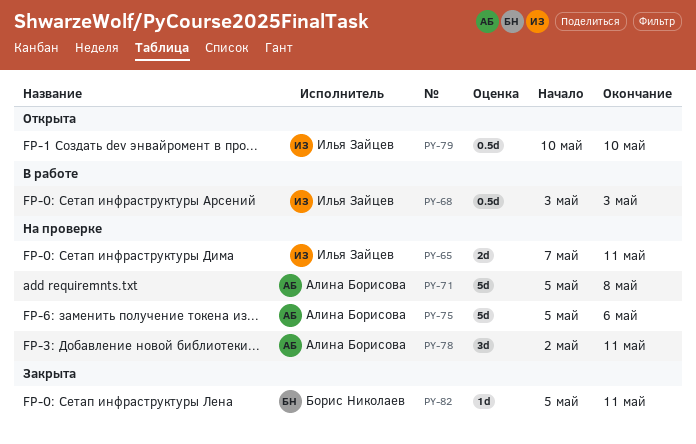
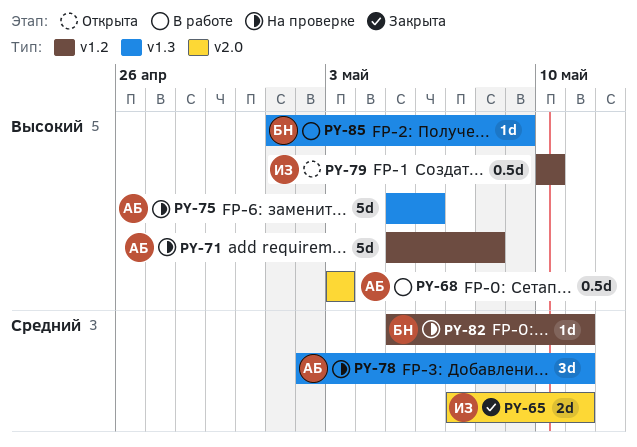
PY-65, status: На проверке -> Закрыта
PY-68, owner: Илья Зайцев -> Алина Борисова
PY-82, status: Закрыта -> На проверке
PY-85: none -> present

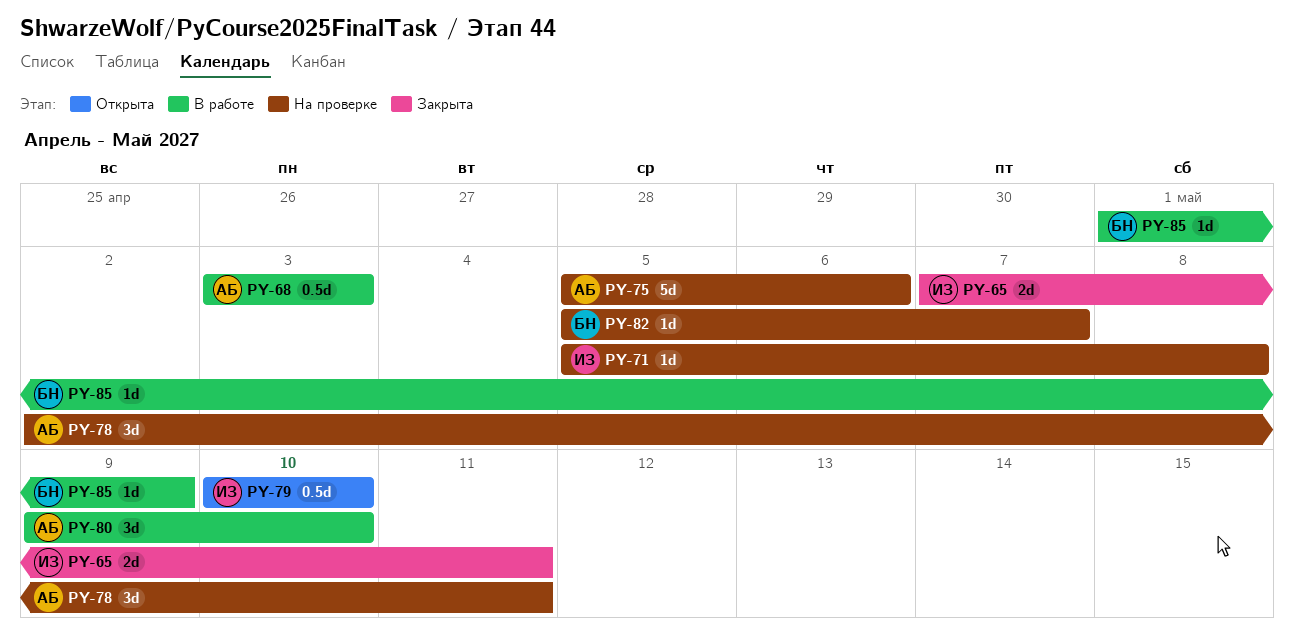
PY-71, owner: АБ -> ИЗ
PY-71, estimate: 5d -> 1d
PY-80: none -> present
PY-82, due: May 11 -> May 7

